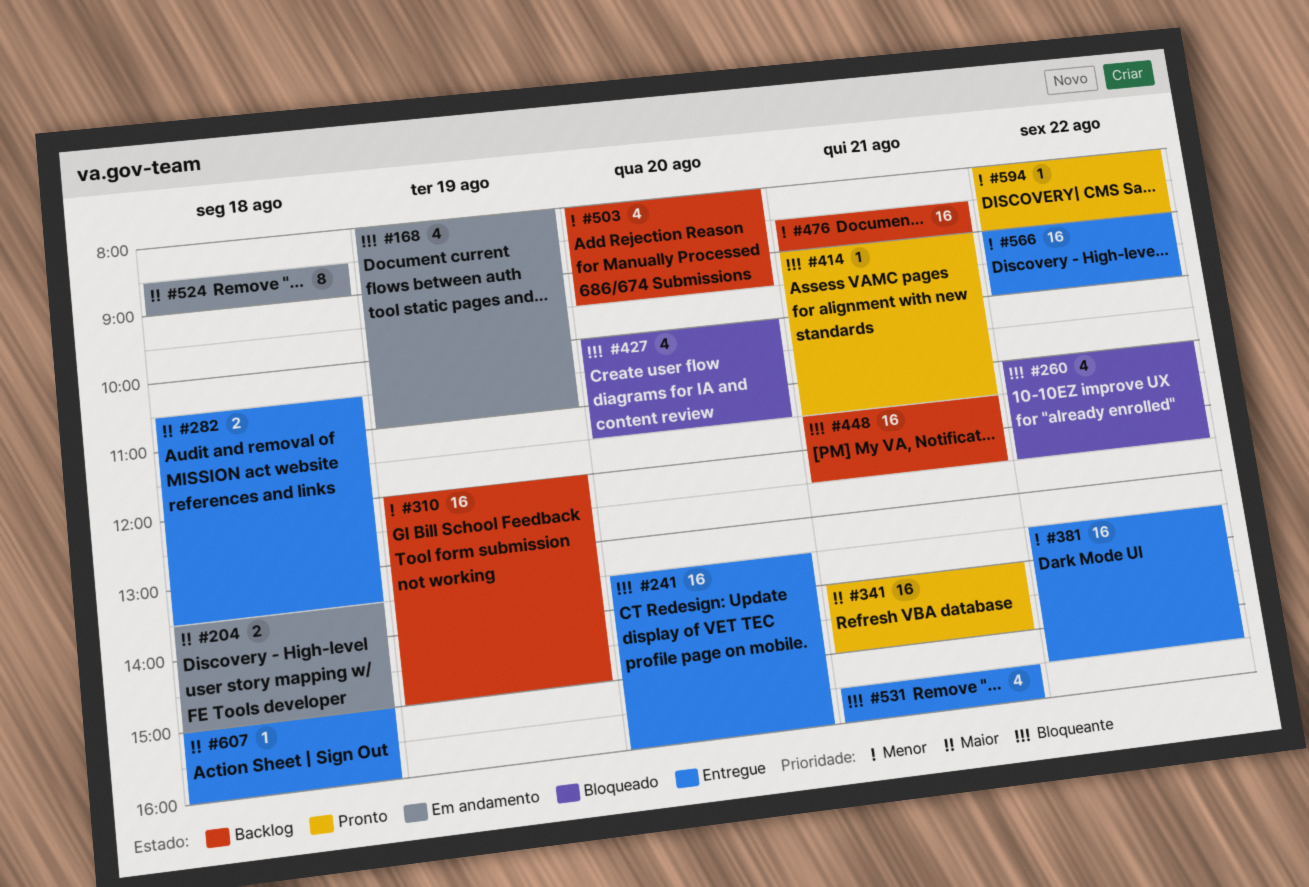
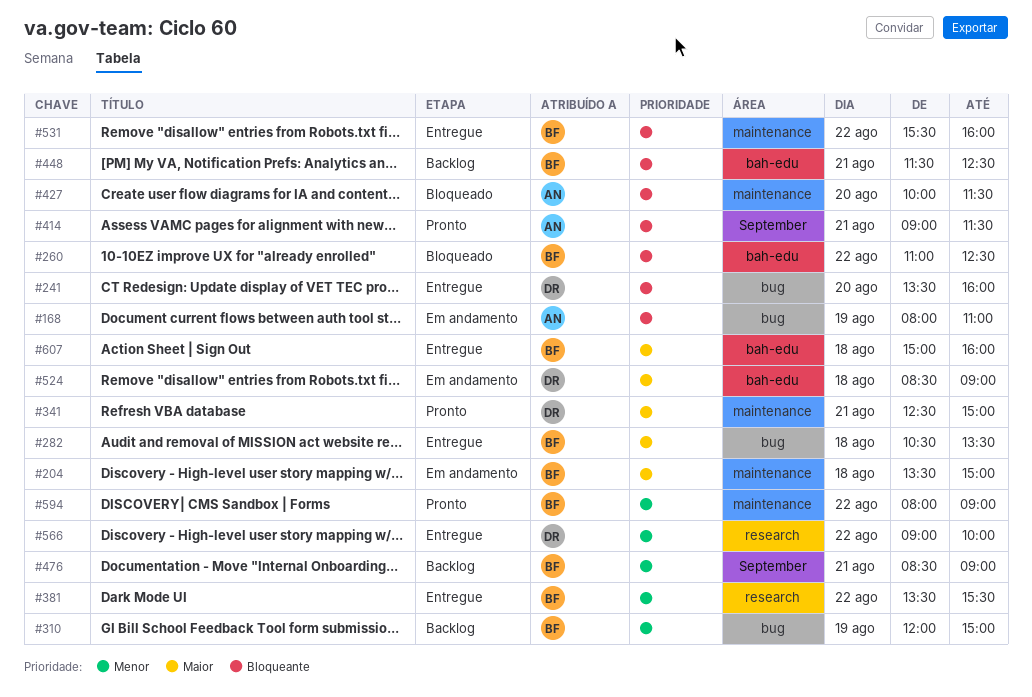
#341, begins: 14:00 -> 12:30
#503: present -> none
#531, day: Aug 21 -> Aug 22

